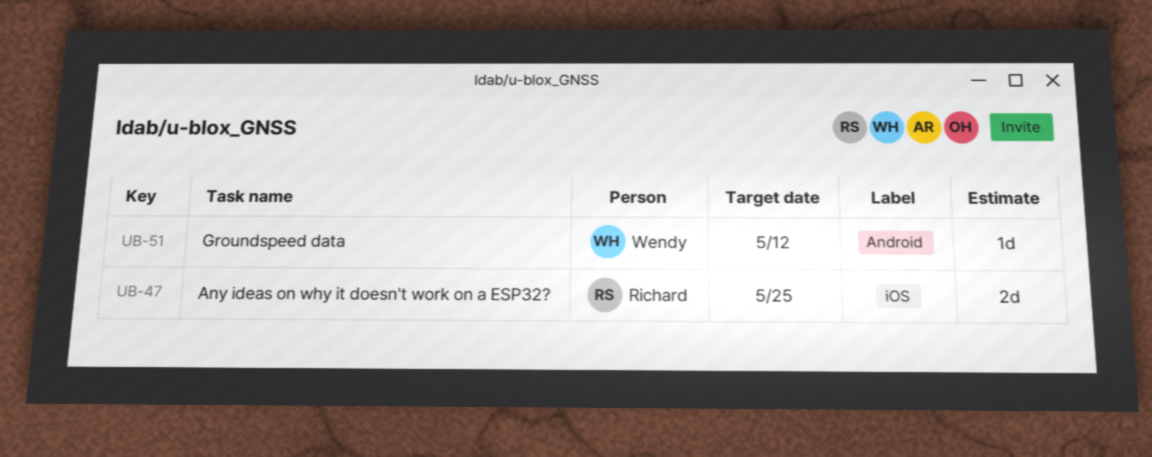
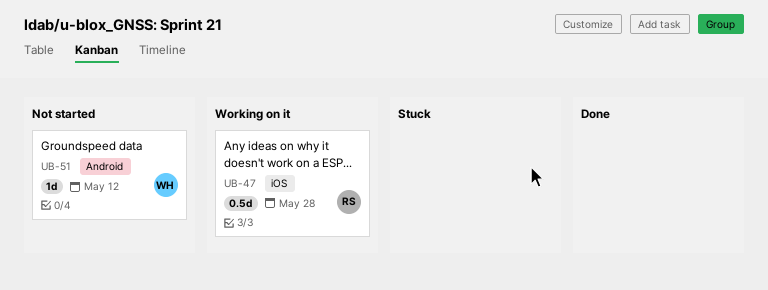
UB-47, estimate: 2d -> 0.5d
UB-47, due: May 25 -> May 28

